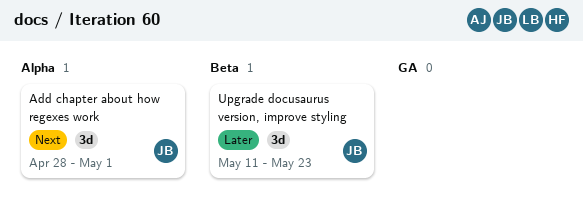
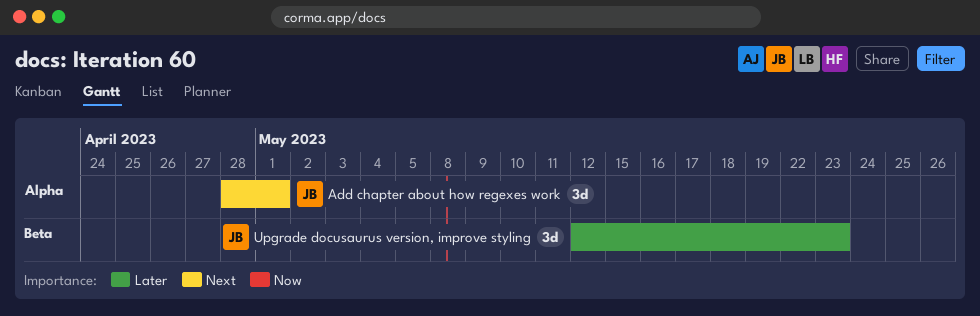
Upgrade docusaurus version, improve styling, start: May 11 -> May 12

